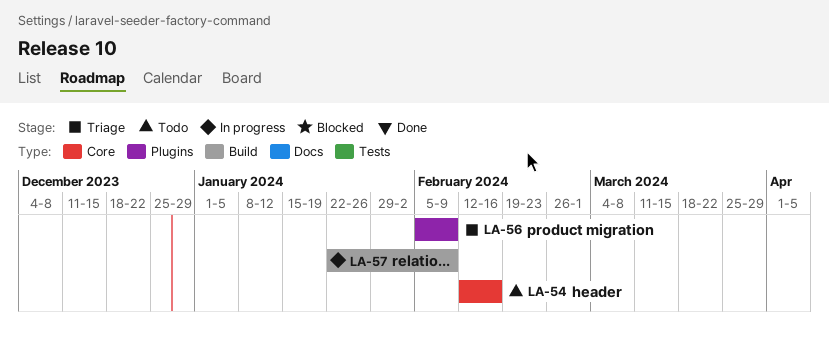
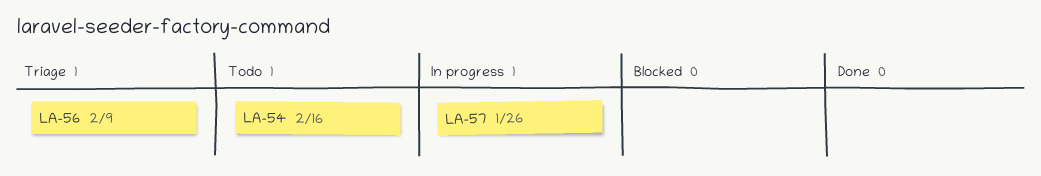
LA-57, due: Feb 9 -> Jan 26

